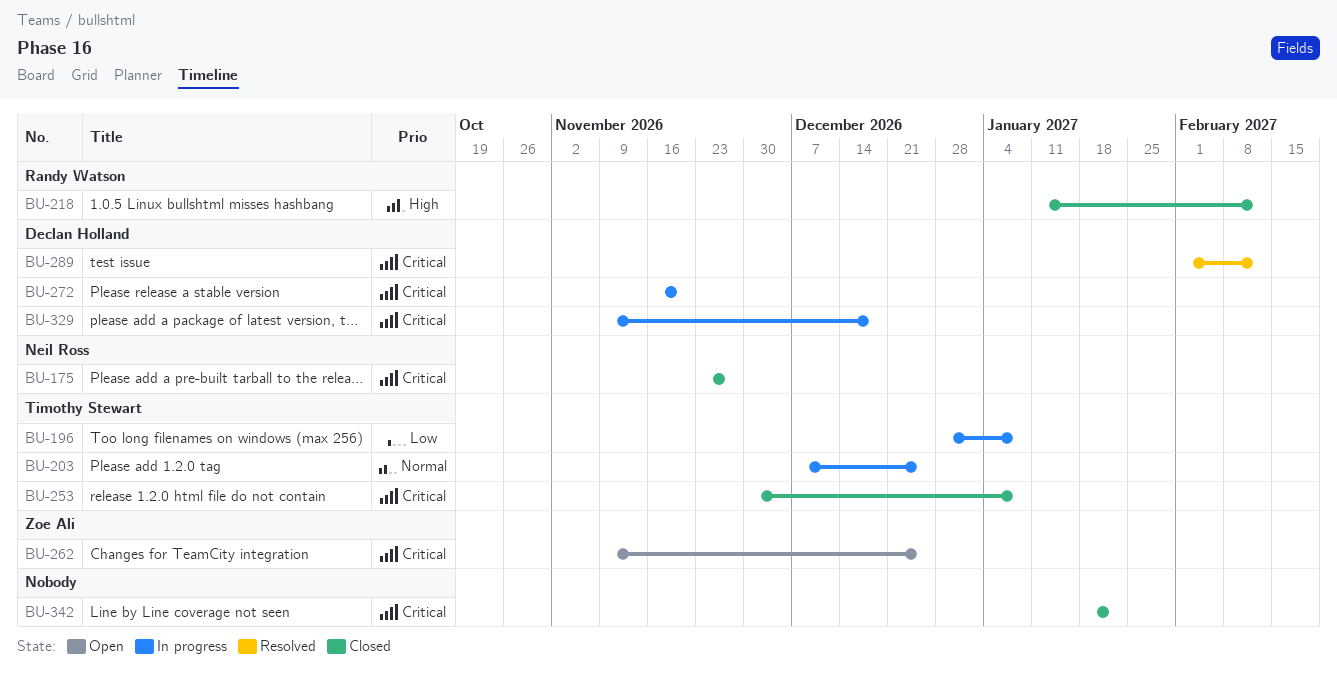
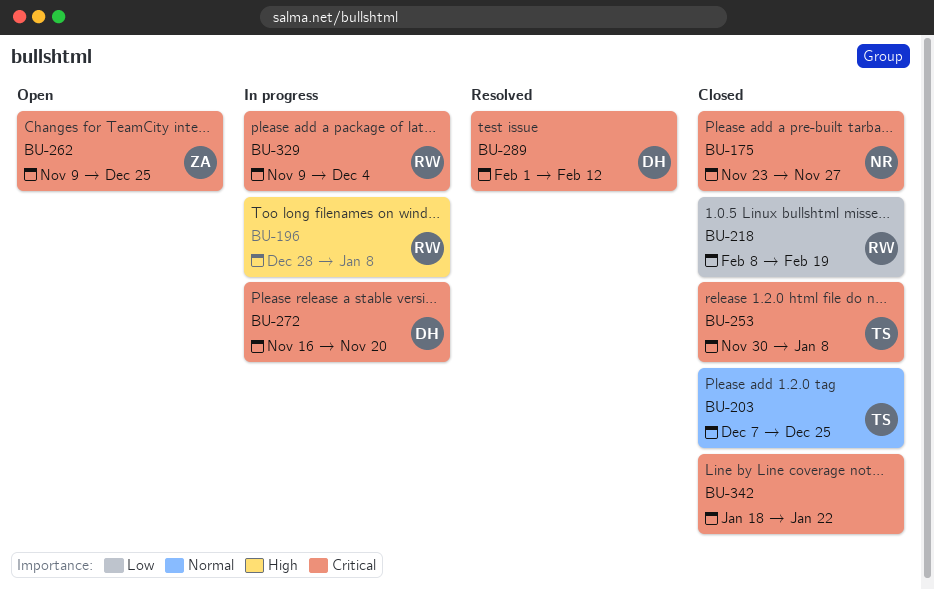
BU-196, owner: Timothy Stewart -> Randy Watson
BU-196, priority: Low -> High
BU-203, status: In progress -> Closed
BU-218, priority: High -> Low
BU-218, start: Jan 11 -> Feb 8
BU-218, due: Feb 12 -> Feb 19
BU-329, owner: Declan Holland -> Randy Watson
BU-329, due: Dec 18 -> Dec 4

